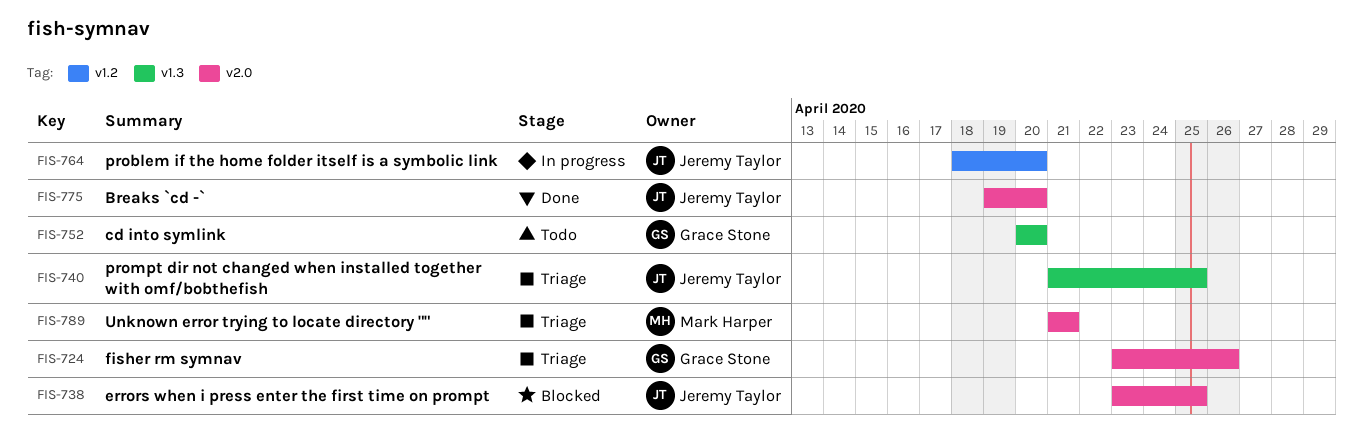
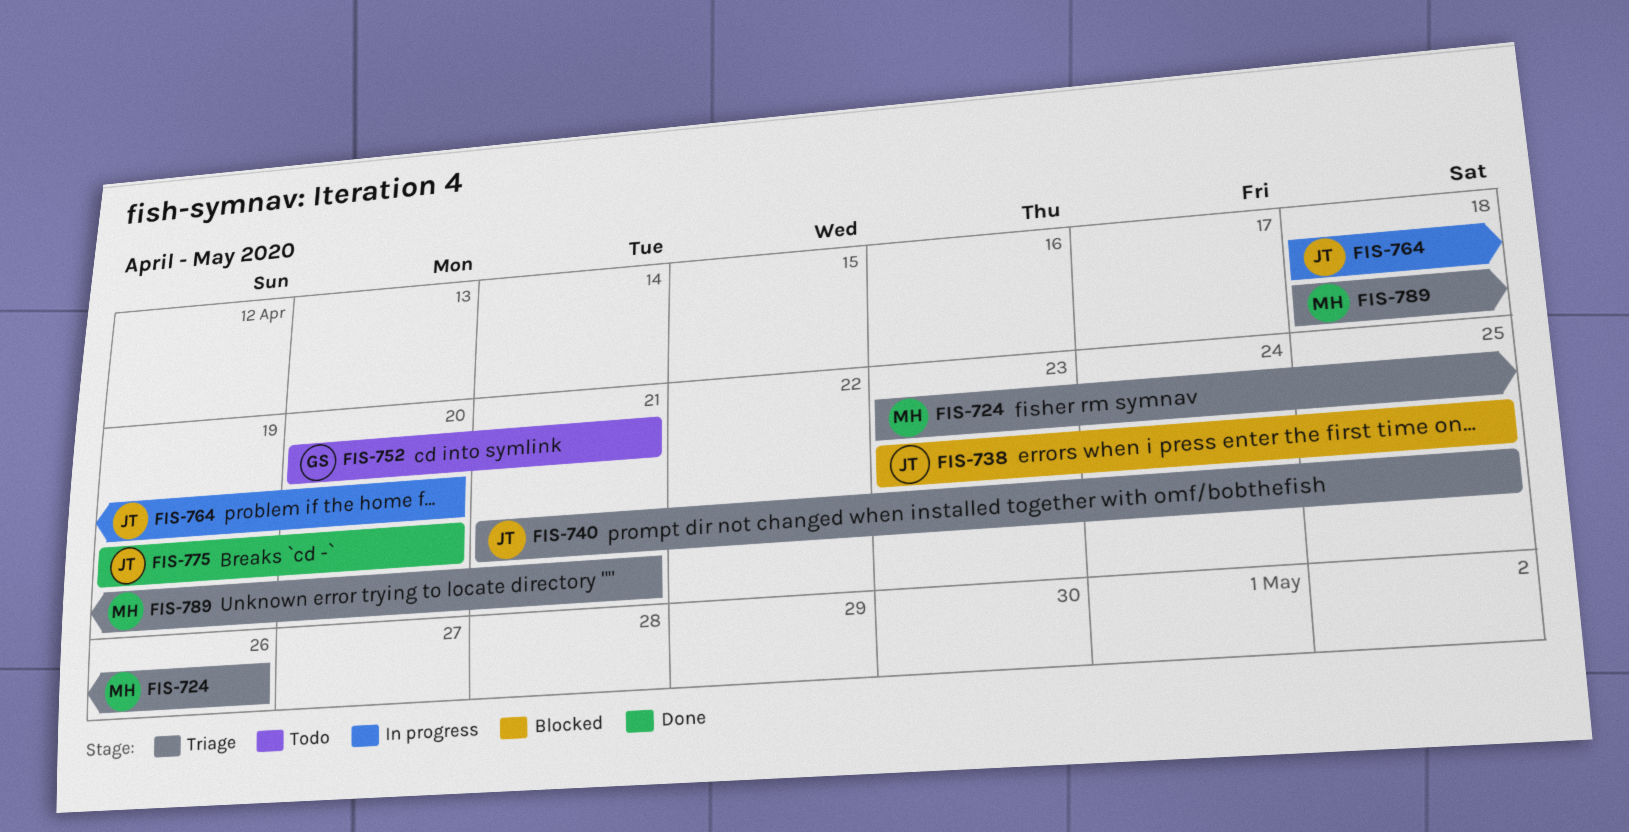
FIS-724, owner: Grace Stone -> Mark Harper
FIS-752, due: Apr 20 -> Apr 21
FIS-789, start: Apr 21 -> Apr 18

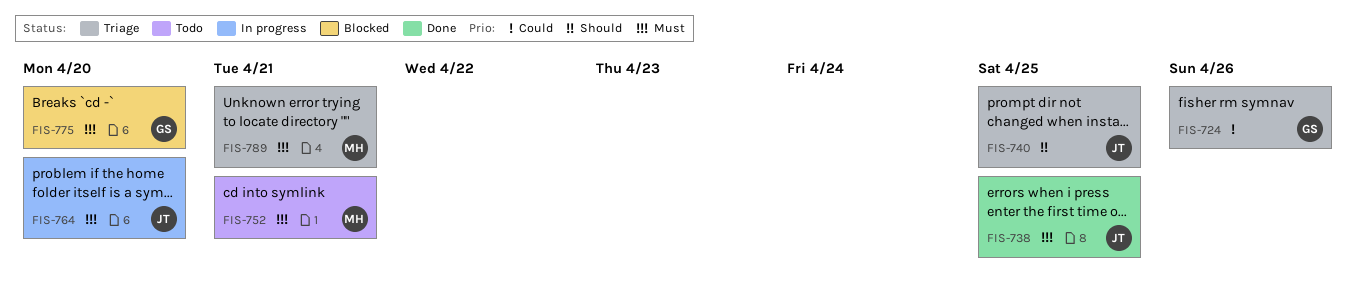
FIS-724, owner: MH -> GS
FIS-738, status: Blocked -> Done
FIS-752, owner: GS -> MH
FIS-775, status: Done -> Blocked
FIS-775, owner: JT -> GS

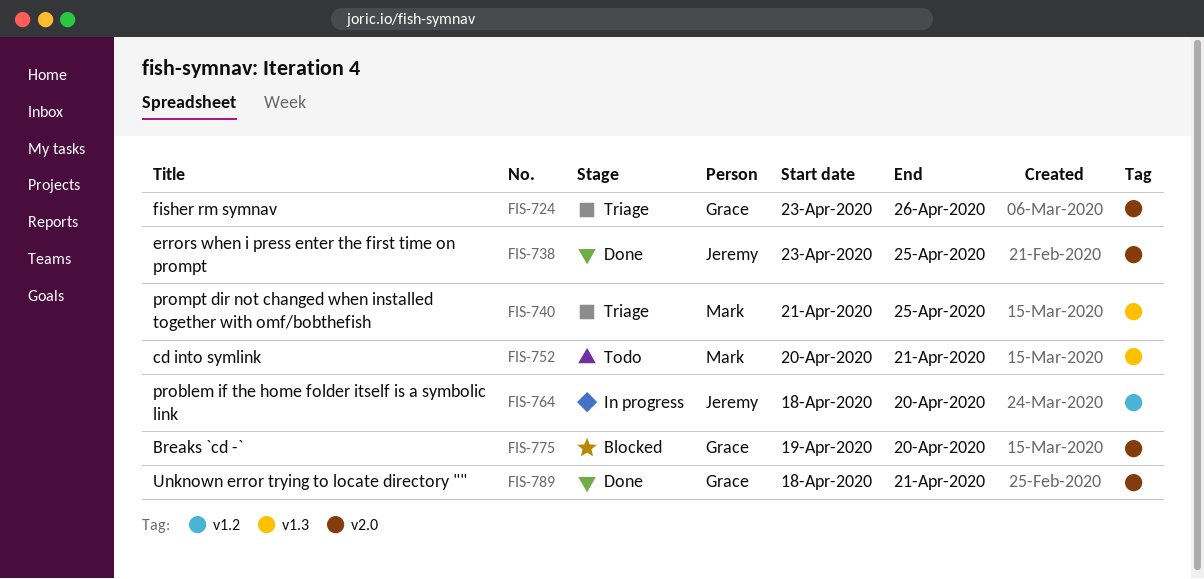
FIS-740, owner: Jeremy -> Mark
FIS-789, status: Triage -> Done
FIS-789, owner: Mark -> Grace

